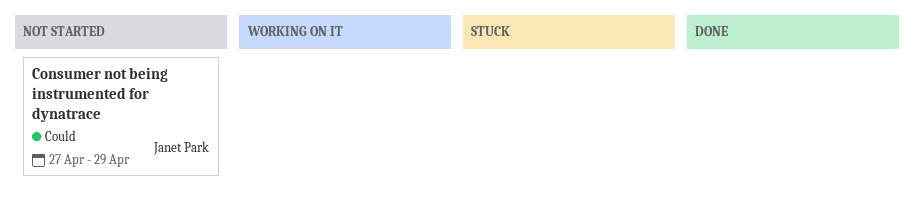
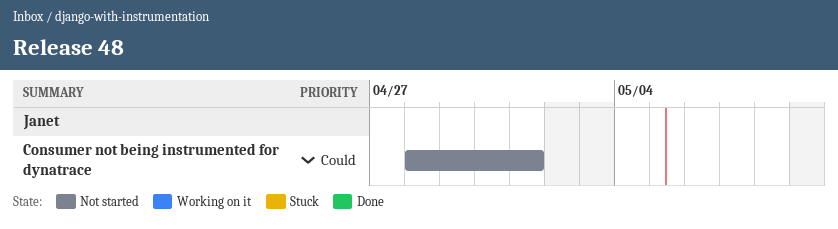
Consumer not being instrumented for dynatrace, start: Apr 27 -> Apr 28
Consumer not being instrumented for dynatrace, due: Apr 29 -> May 1

